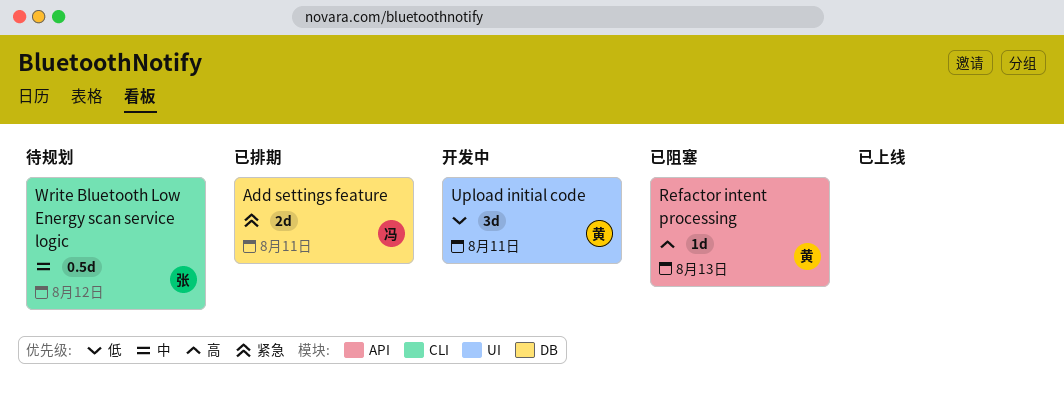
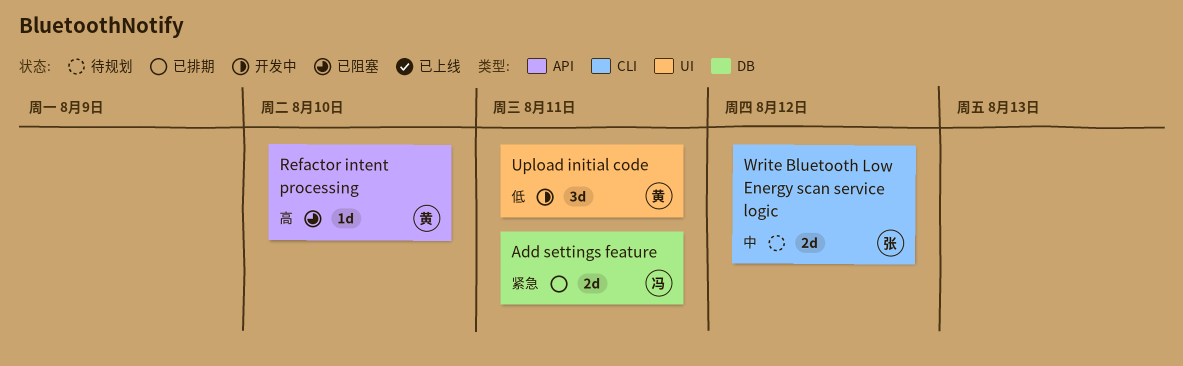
Refactor intent processing, due: Aug 13 -> Aug 10
Write Bluetooth Low Energy scan service logic, estimate: 0.5d -> 2d

